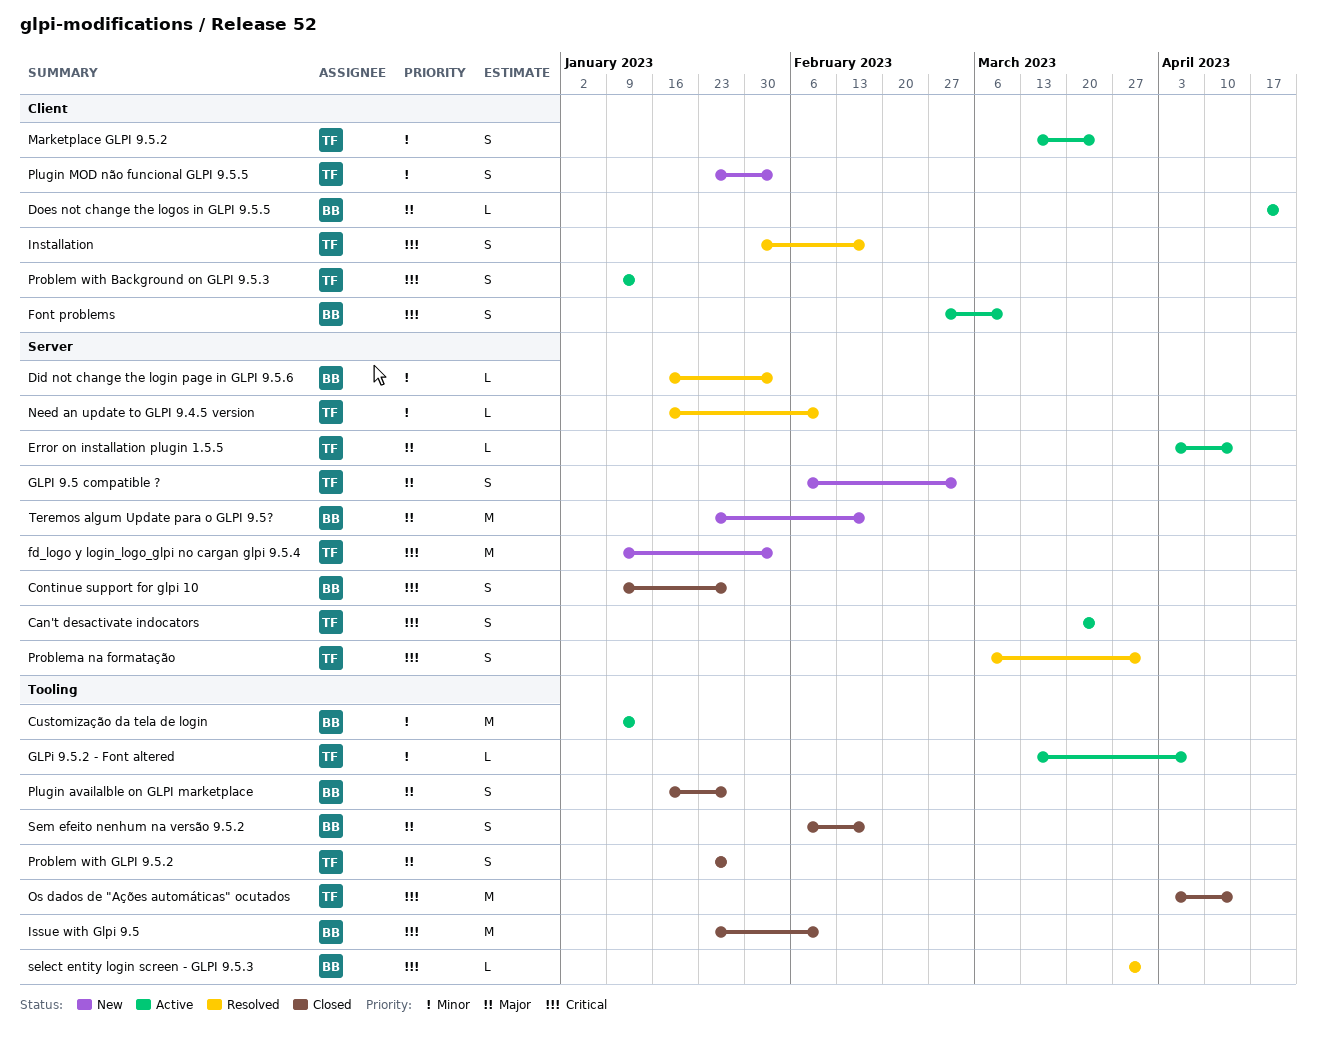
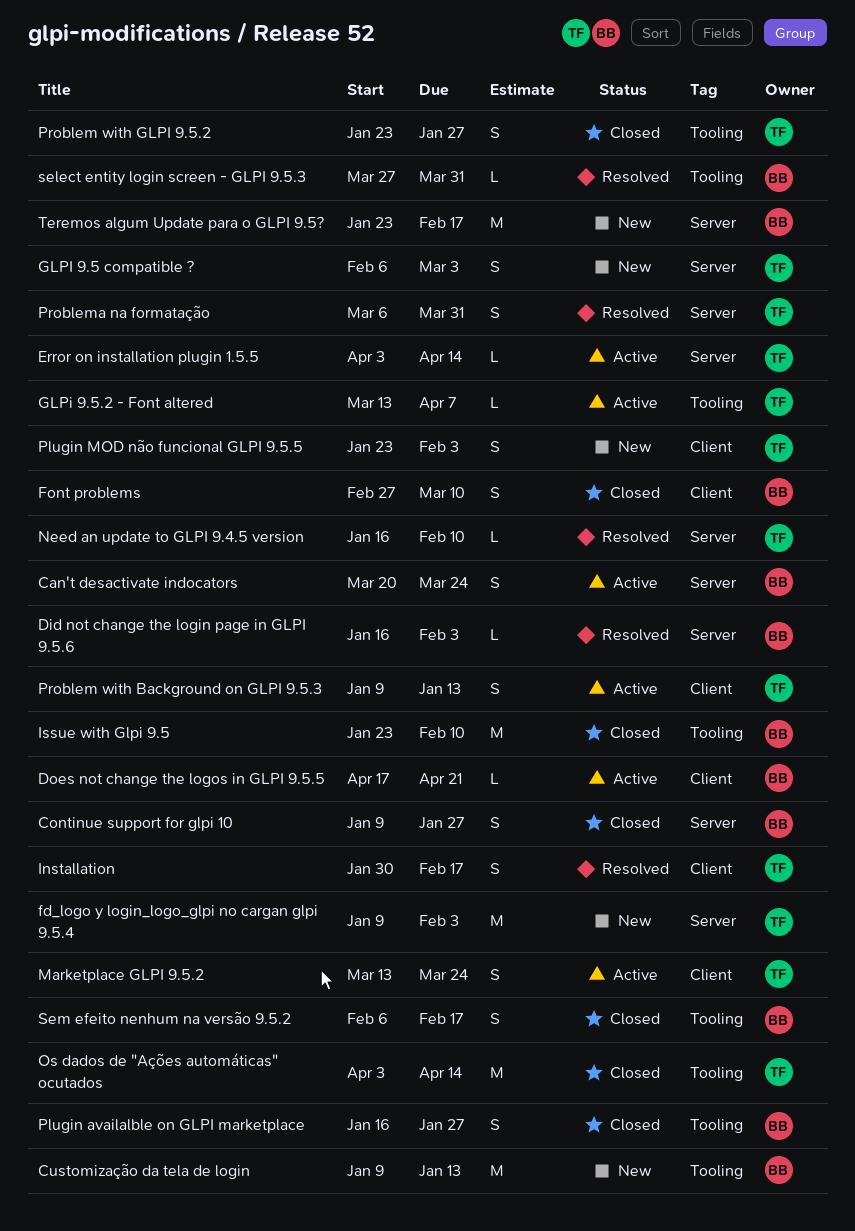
Can't desactivate indocators, owner: TF -> BB
Customização da tela de login, status: Active -> New
Font problems, status: Active -> Closed

